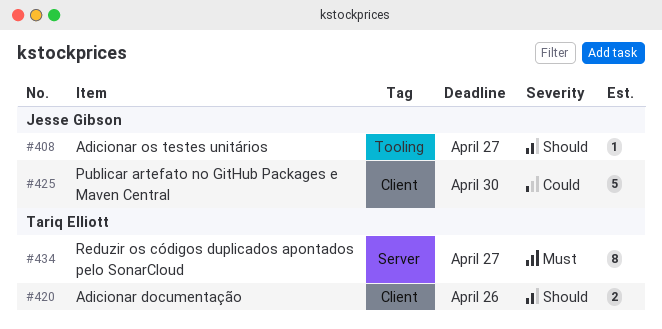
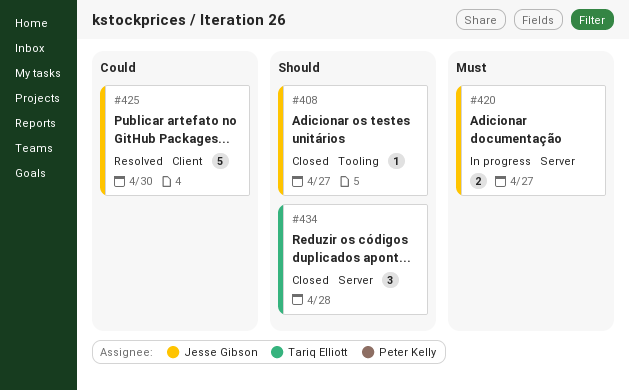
#420, owner: Tariq Elliott -> Jesse Gibson
#420, priority: Should -> Must
#420, label: Client -> Server
#420, due: Apr 26 -> Apr 27
#434, priority: Must -> Should
#434, estimate: 8 -> 3
#434, due: Apr 27 -> Apr 28

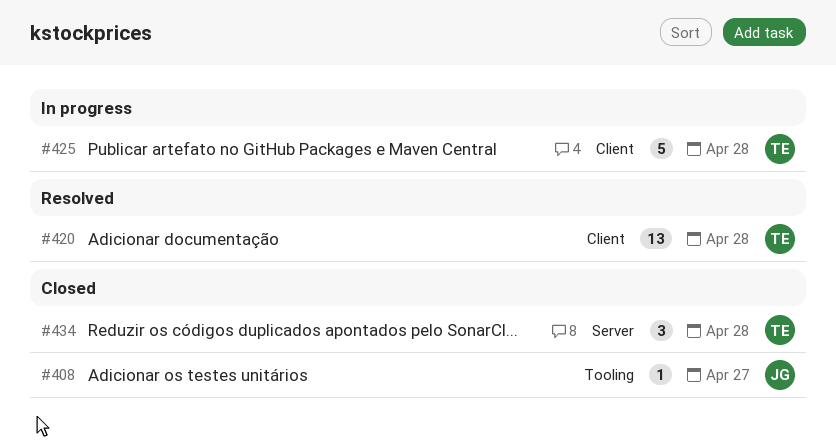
#420, status: In progress -> Resolved
#420, owner: Jesse Gibson -> Tariq Elliott
#420, label: Server -> Client
#420, estimate: 2 -> 13
#420, due: Apr 27 -> Apr 28
#425, status: Resolved -> In progress
#425, owner: Jesse Gibson -> Tariq Elliott
#425, due: Apr 30 -> Apr 28

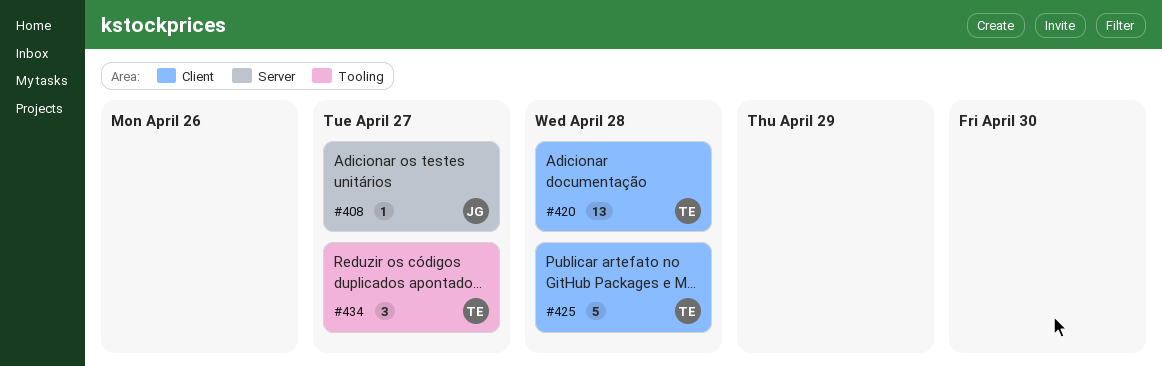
#408, label: Tooling -> Server
#434, label: Server -> Tooling
#434, due: Apr 28 -> Apr 27

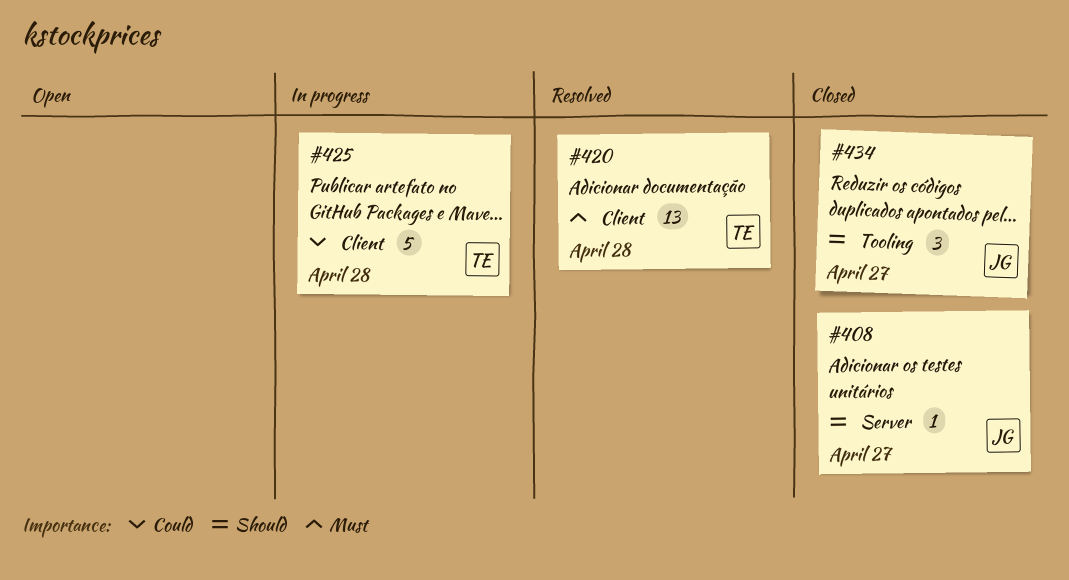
#434, owner: TE -> JG

